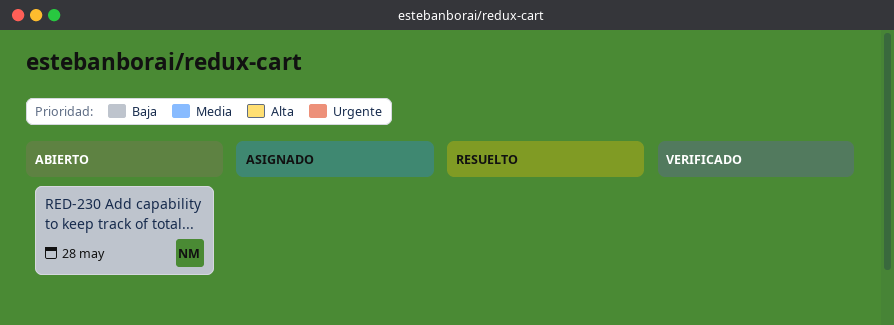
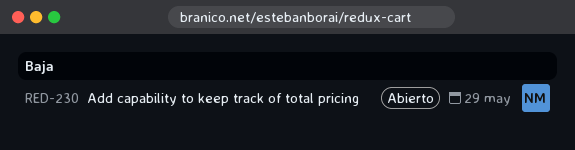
RED-230, due: May 28 -> May 29

